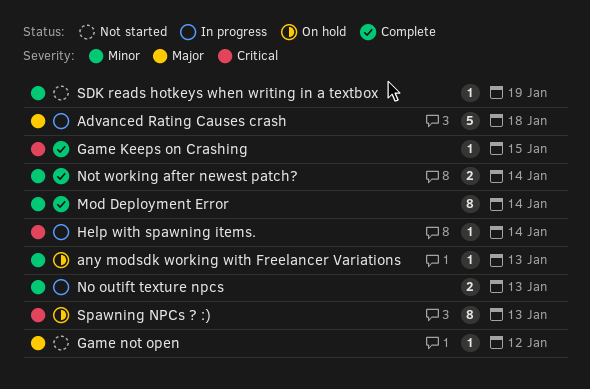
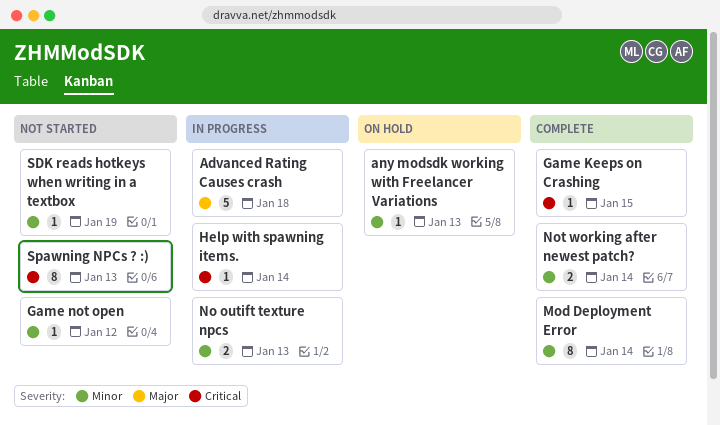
Game not open, priority: Major -> Minor
Spawning NPCs ? :), status: On hold -> Not started

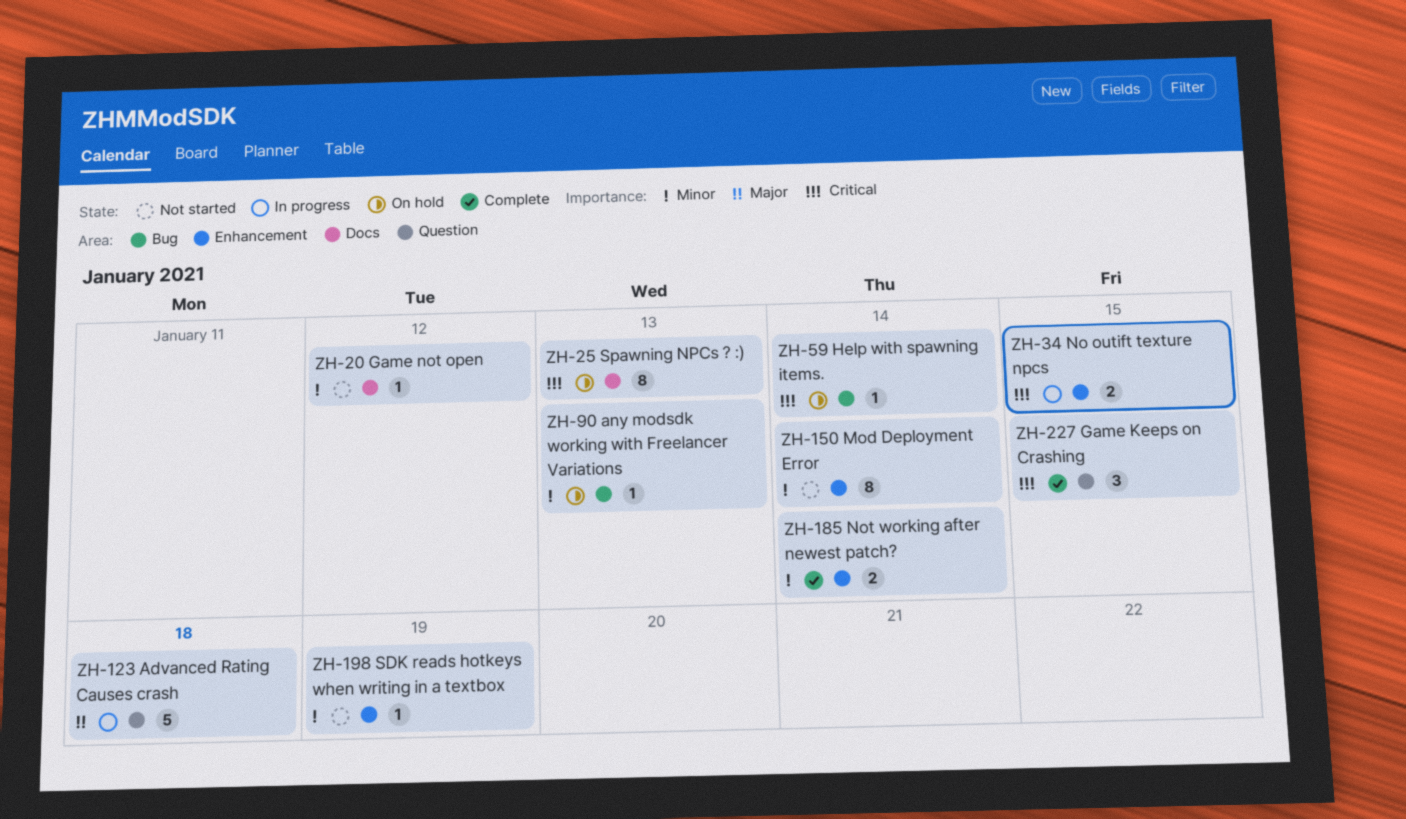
Game Keeps on Crashing, estimate: 1 -> 3
Help with spawning items., status: In progress -> On hold
Mod Deployment Error, status: Complete -> Not started
No outift texture npcs, priority: Minor -> Critical
No outift texture npcs, due: Jan 13 -> Jan 15
Spawning NPCs ? :), status: Not started -> On hold

